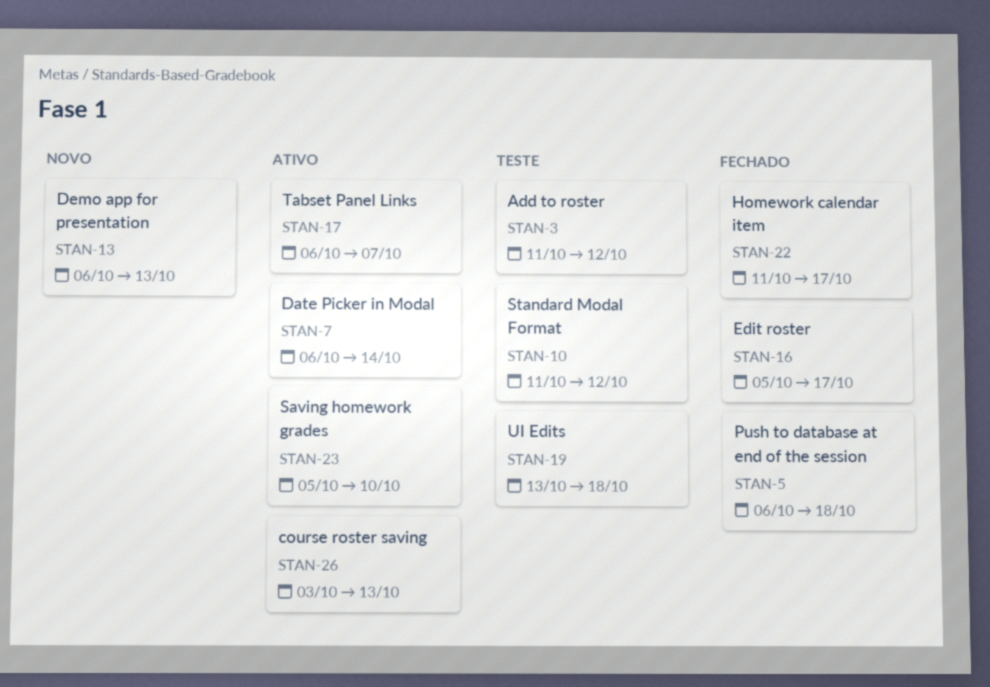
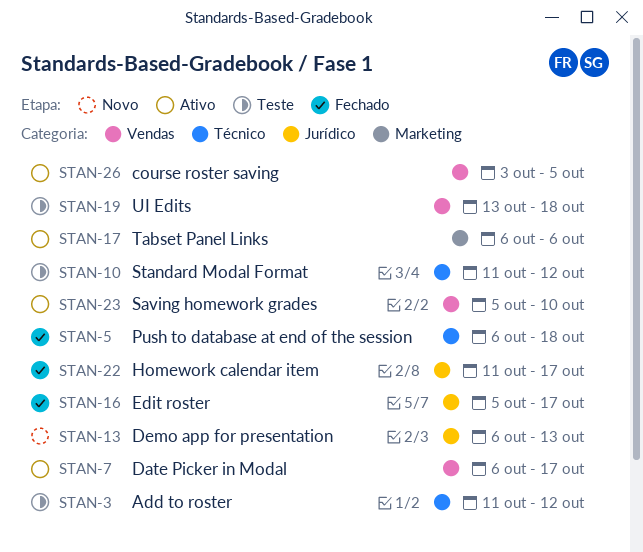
STAN-7, due: Oct 14 -> Oct 17
STAN-17, due: Oct 7 -> Oct 6
STAN-26, due: Oct 13 -> Oct 5

